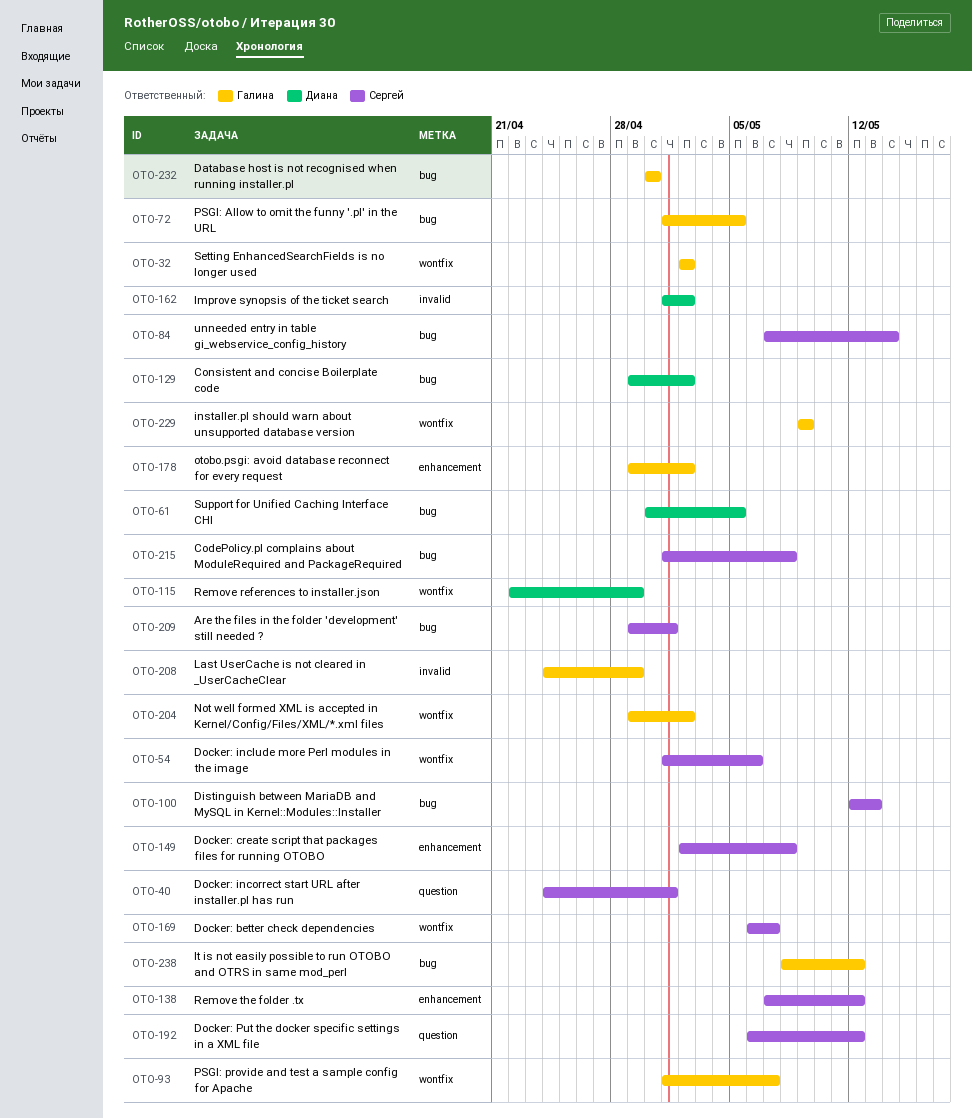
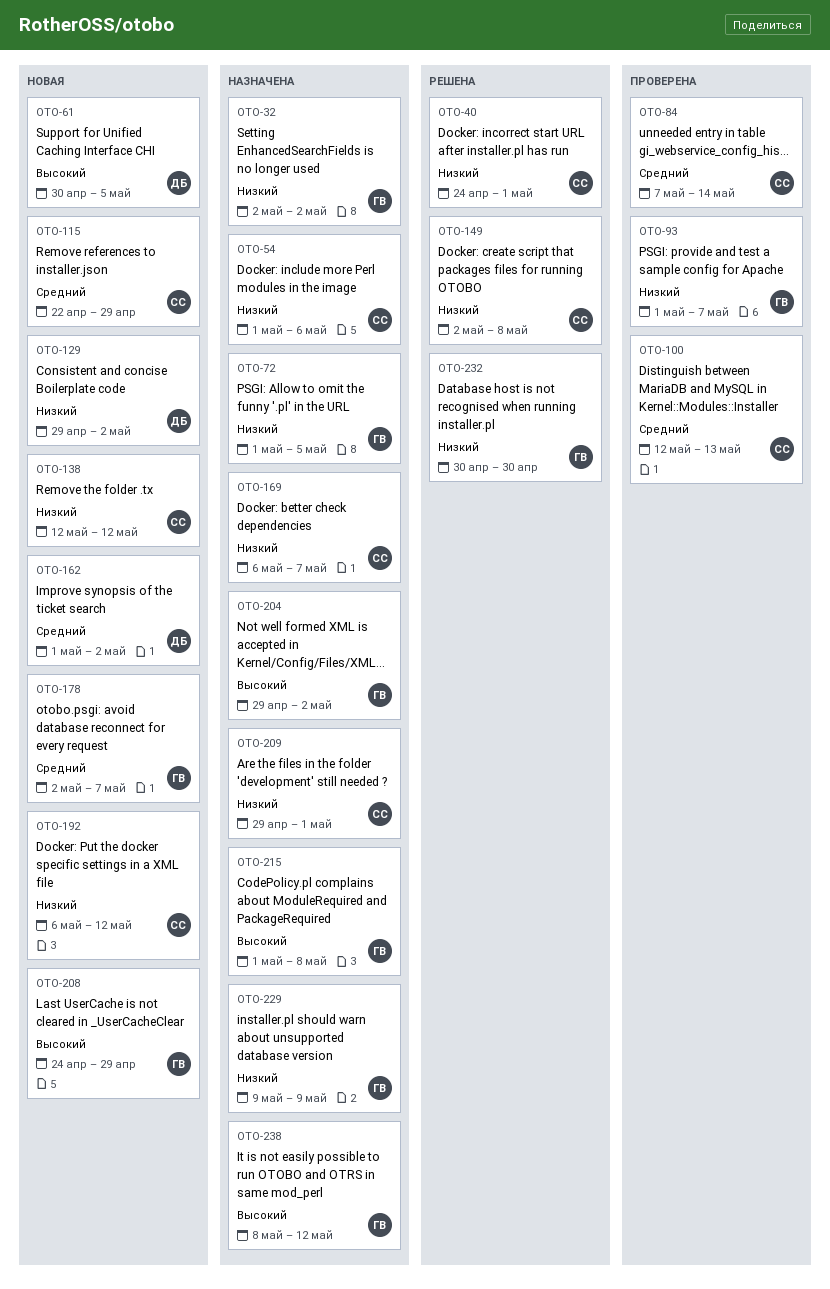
OTO-115, owner: Диана -> Сергей
OTO-138, start: May 7 -> May 12
OTO-178, start: Apr 29 -> May 2
OTO-178, due: May 2 -> May 7
OTO-215, owner: Сергей -> Галина

